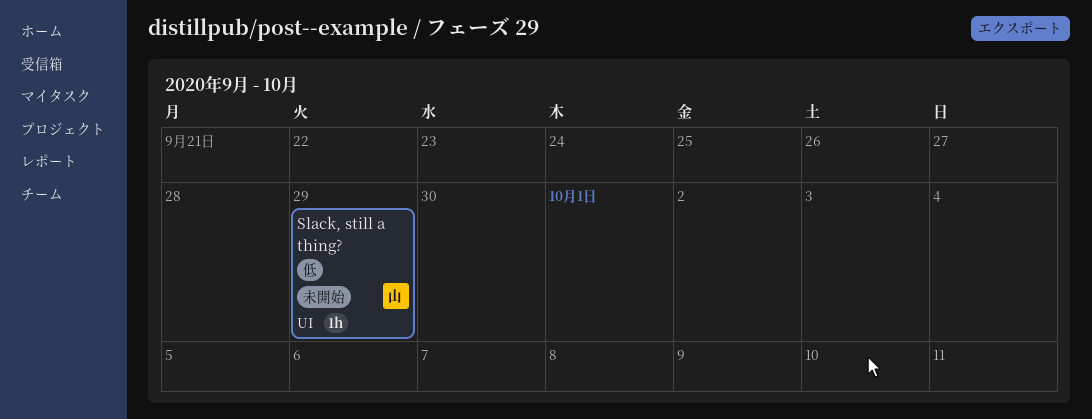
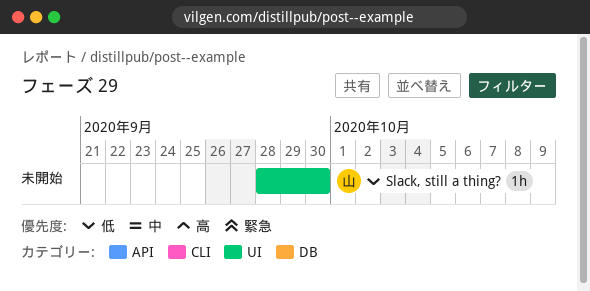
Slack, still a thing?, due: Sep 29 -> Sep 30

